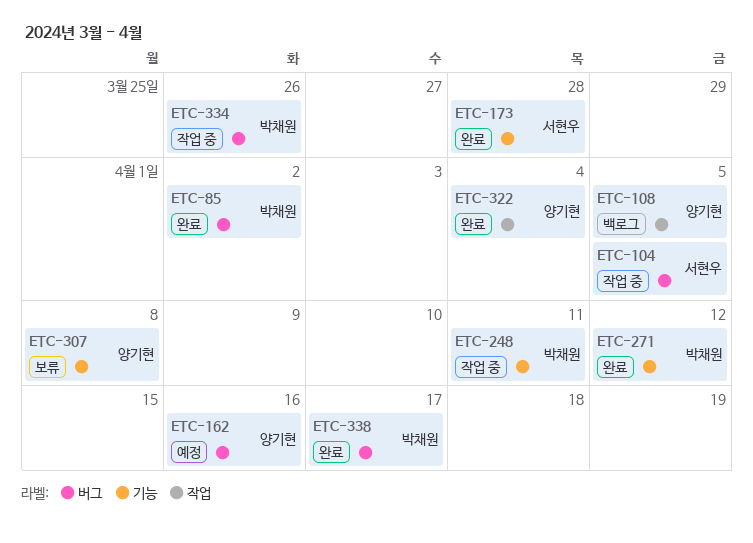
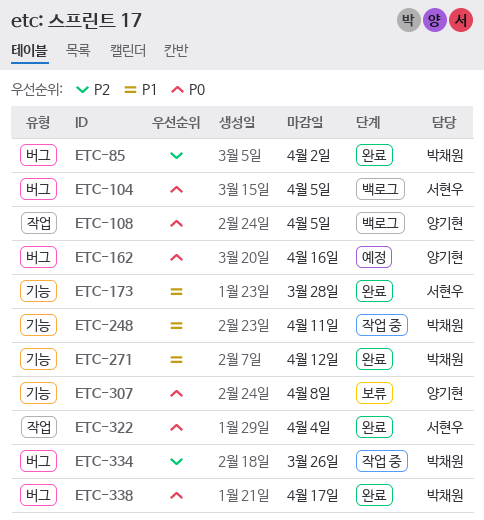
ETC-104, status: 작업 중 -> 백로그
ETC-322, owner: 양기현 -> 서현우

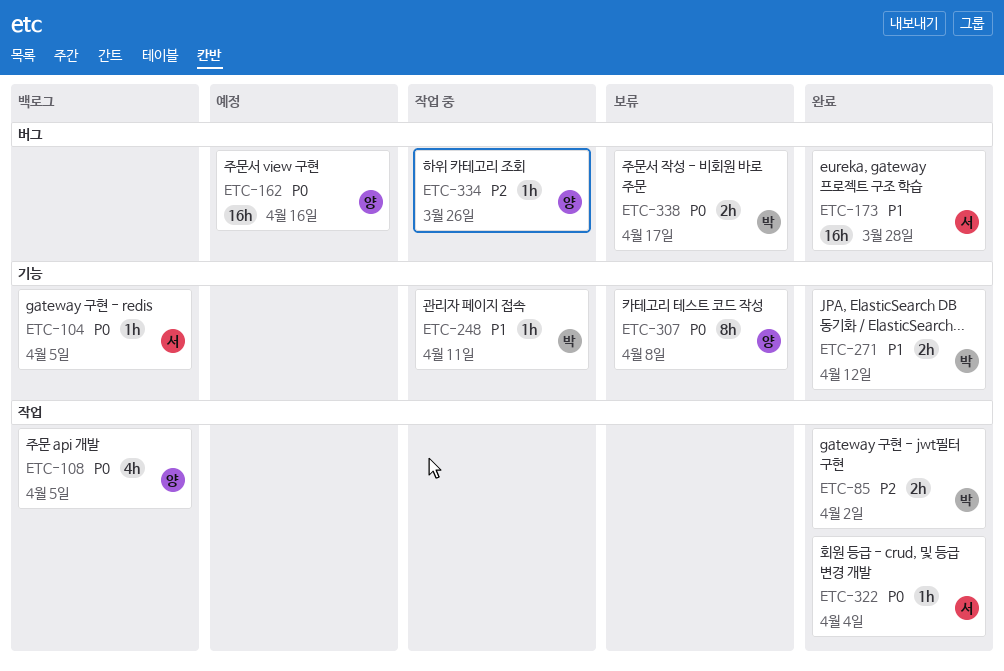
ETC-85, label: 버그 -> 작업
ETC-104, label: 버그 -> 기능
ETC-173, label: 기능 -> 버그
ETC-334, owner: 박채원 -> 양기현
ETC-338, status: 완료 -> 보류

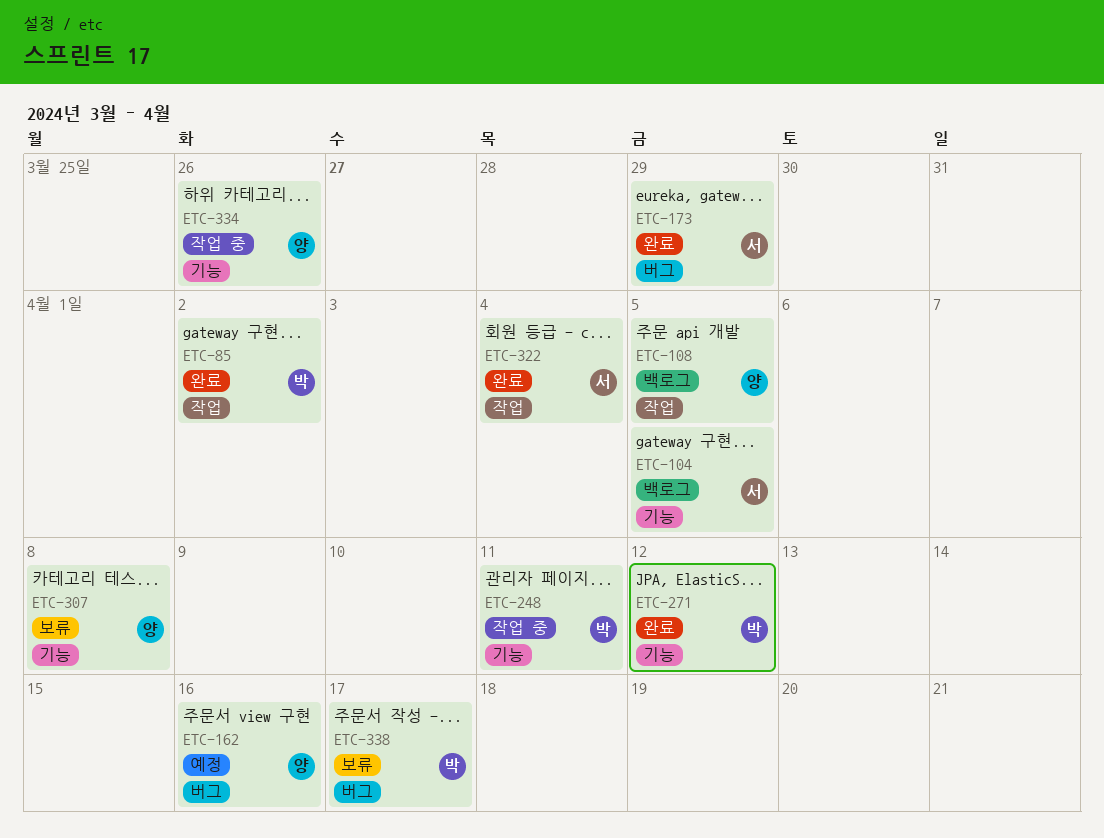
ETC-173, due: Mar 28 -> Mar 29
ETC-334, label: 버그 -> 기능

